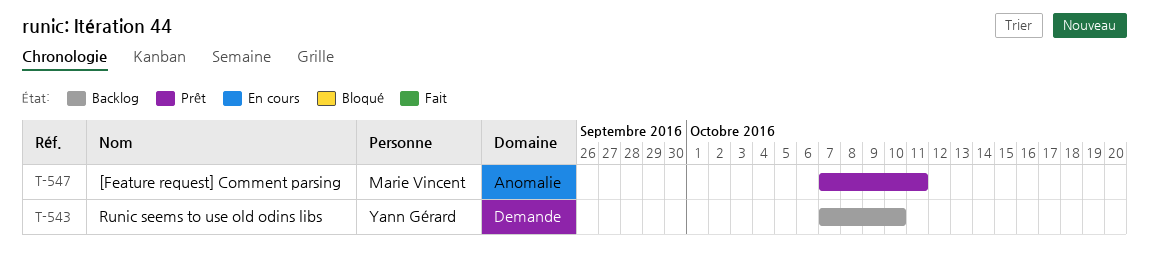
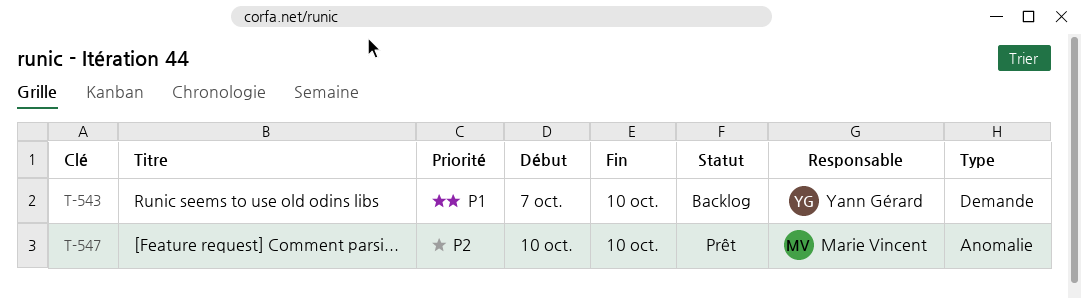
T-547, start: Oct 7 -> Oct 10
T-547, due: Oct 11 -> Oct 10

